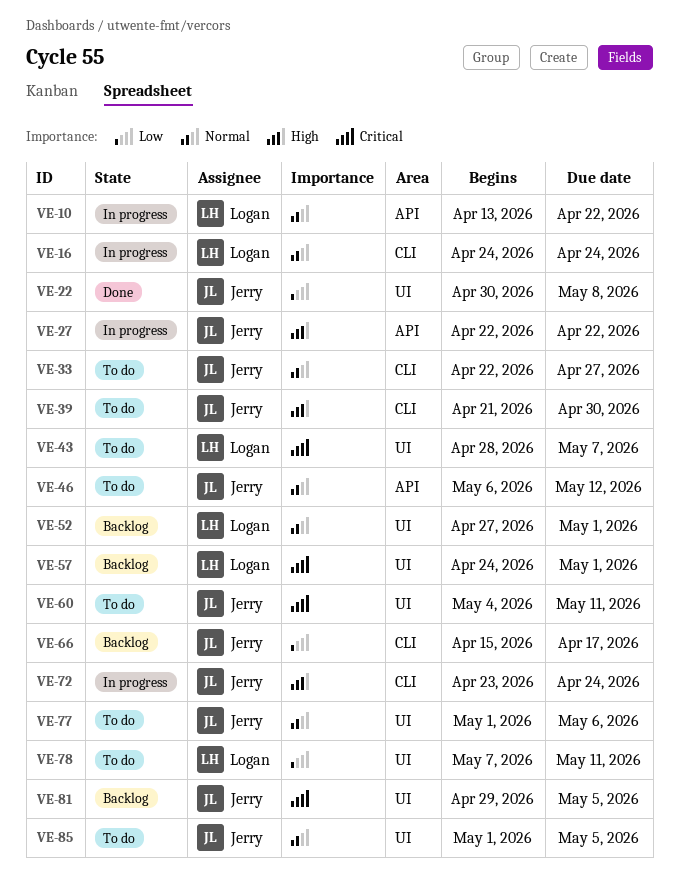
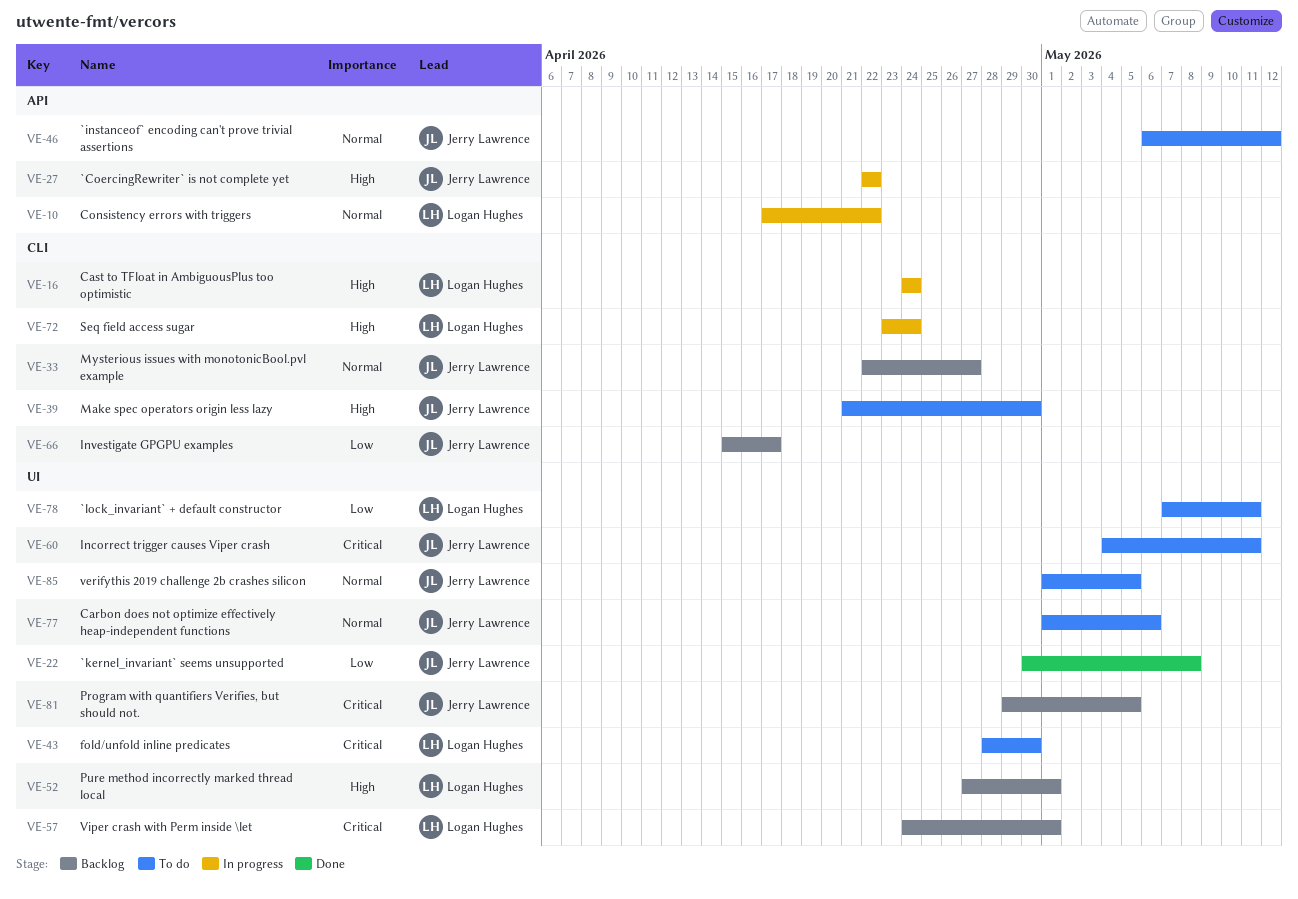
VE-10, start: Apr 13 -> Apr 17
VE-16, priority: Normal -> High
VE-33, status: To do -> Backlog
VE-43, due: May 7 -> Apr 30
VE-52, priority: Normal -> High
VE-72, owner: Jerry Lawrence -> Logan Hughes

